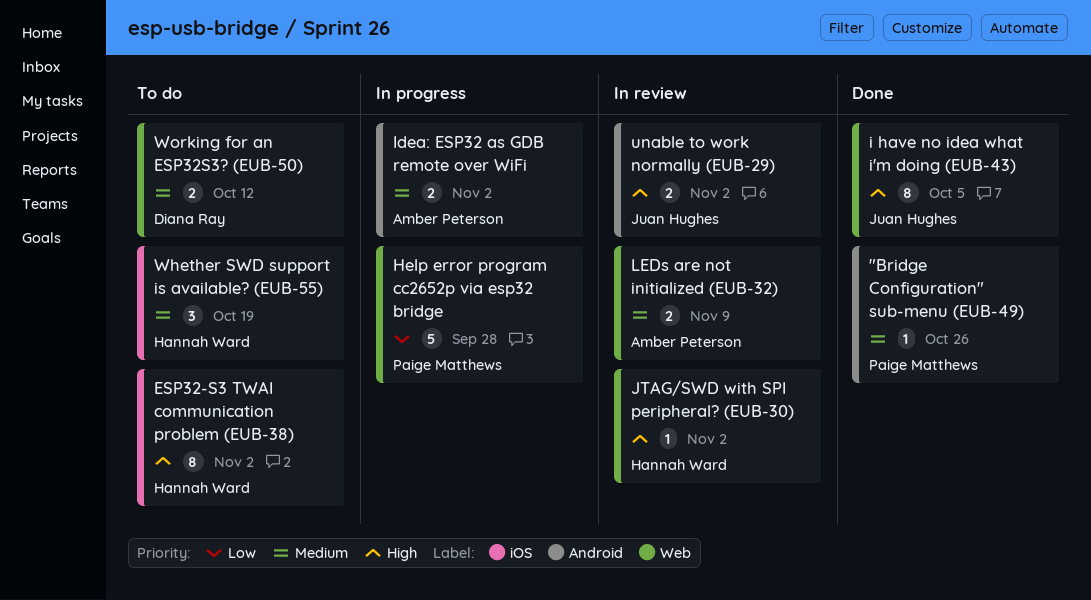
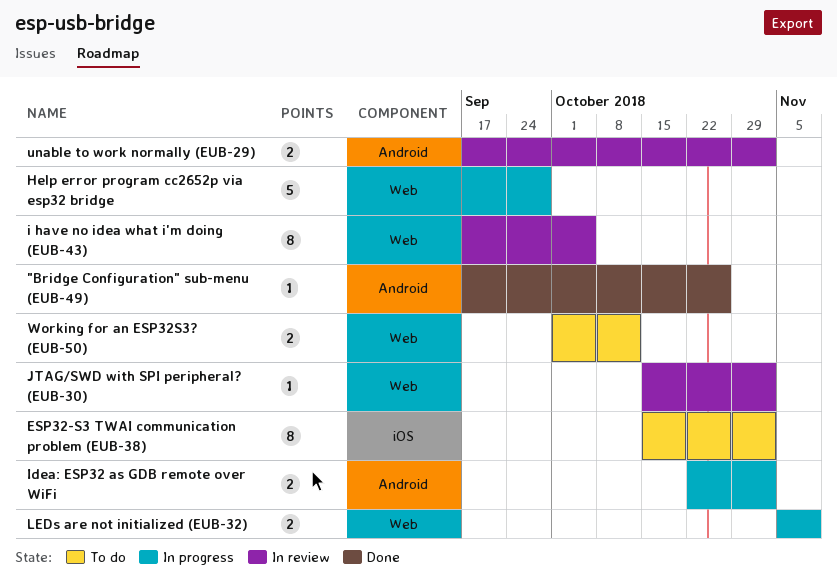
i have no idea what i'm doing (EUB-43), status: Done -> In review
LEDs are not initialized (EUB-32), status: In review -> In progress
Whether SWD support is available? (EUB-55): present -> none

